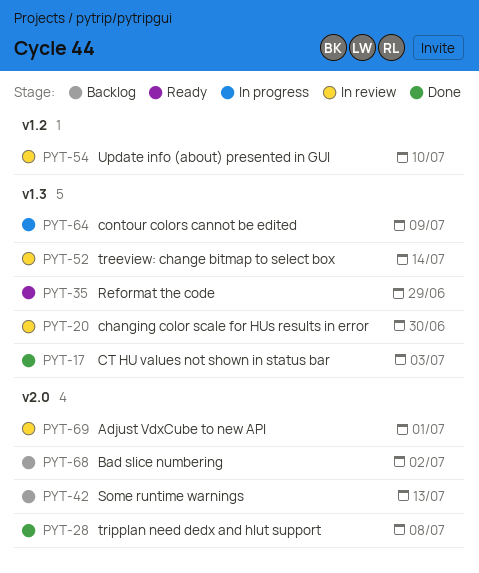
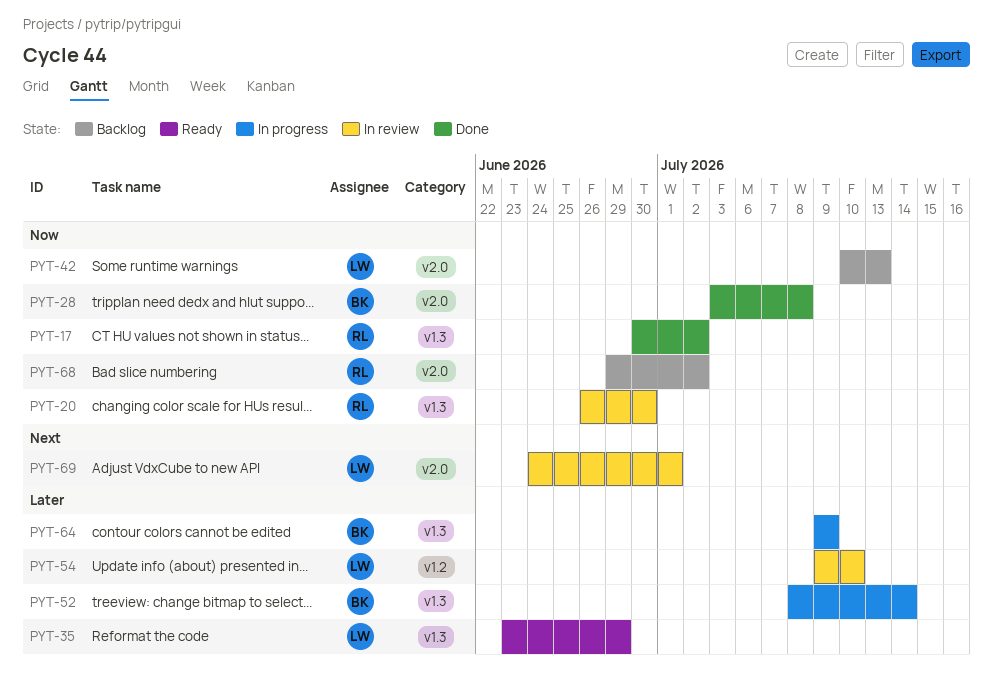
PYT-17, due: Jul 3 -> Jul 2
PYT-52, status: In review -> In progress

